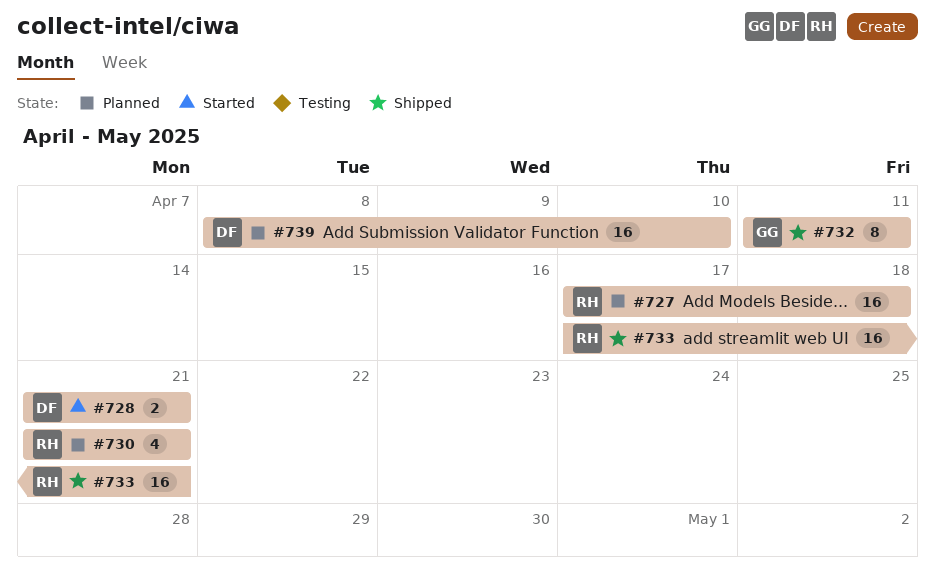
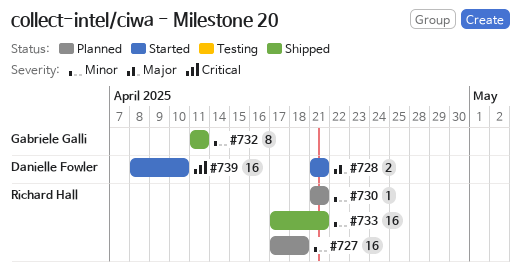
#730, estimate: 4 -> 1
#739, status: Planned -> Started

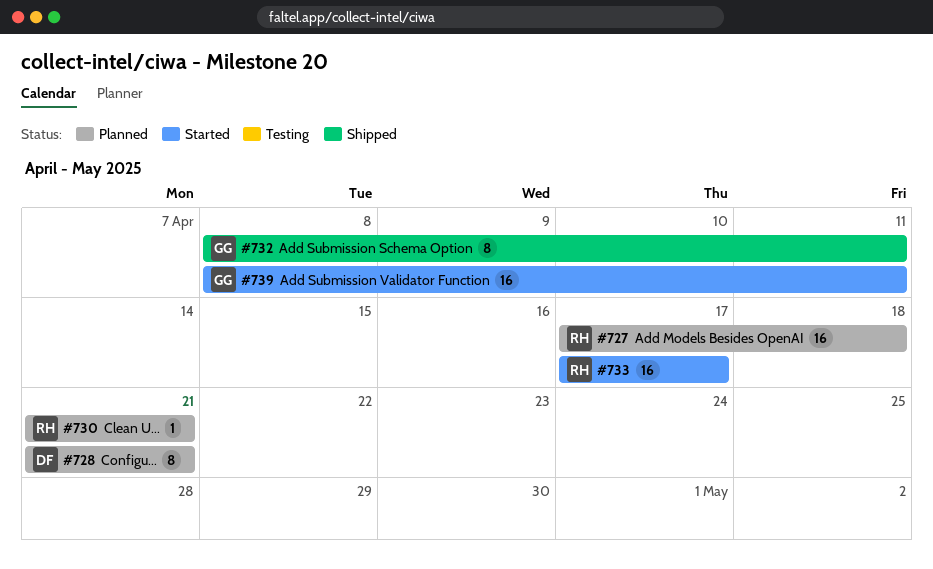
#728, status: Started -> Planned
#728, estimate: 2 -> 8
#732, start: Apr 11 -> Apr 8
#733, status: Shipped -> Started
#733, due: Apr 21 -> Apr 17
#739, owner: Danielle Fowler -> Gabriele Galli
#739, due: Apr 10 -> Apr 11

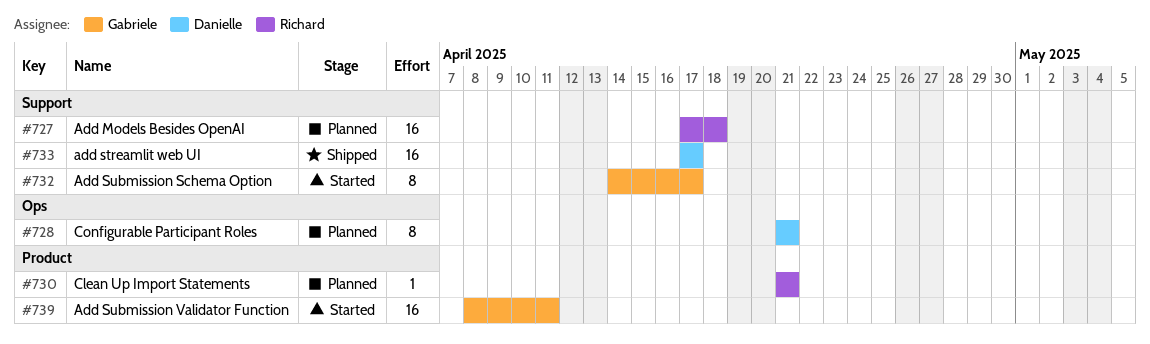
#732, status: Shipped -> Started
#732, start: Apr 8 -> Apr 14
#732, due: Apr 11 -> Apr 17
#733, status: Started -> Shipped
#733, owner: Richard -> Danielle

